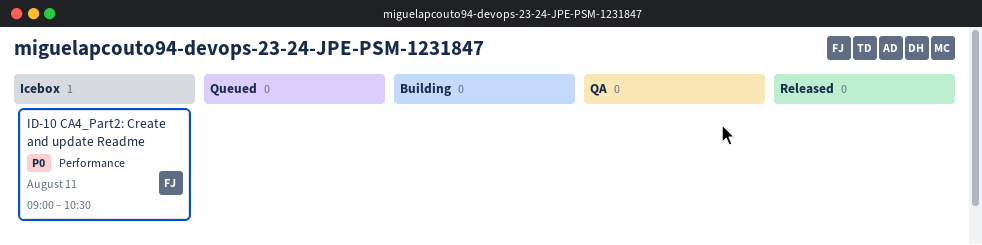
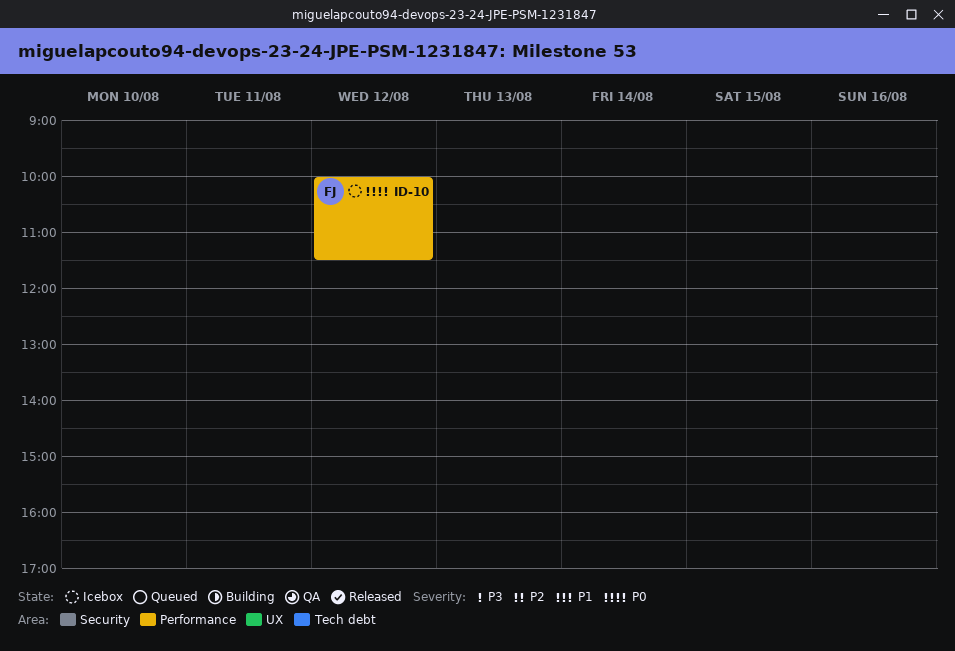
ID-10, day: Aug 11 -> Aug 12
ID-10, begins: 09:00 -> 10:00
ID-10, ends: 10:30 -> 11:30

